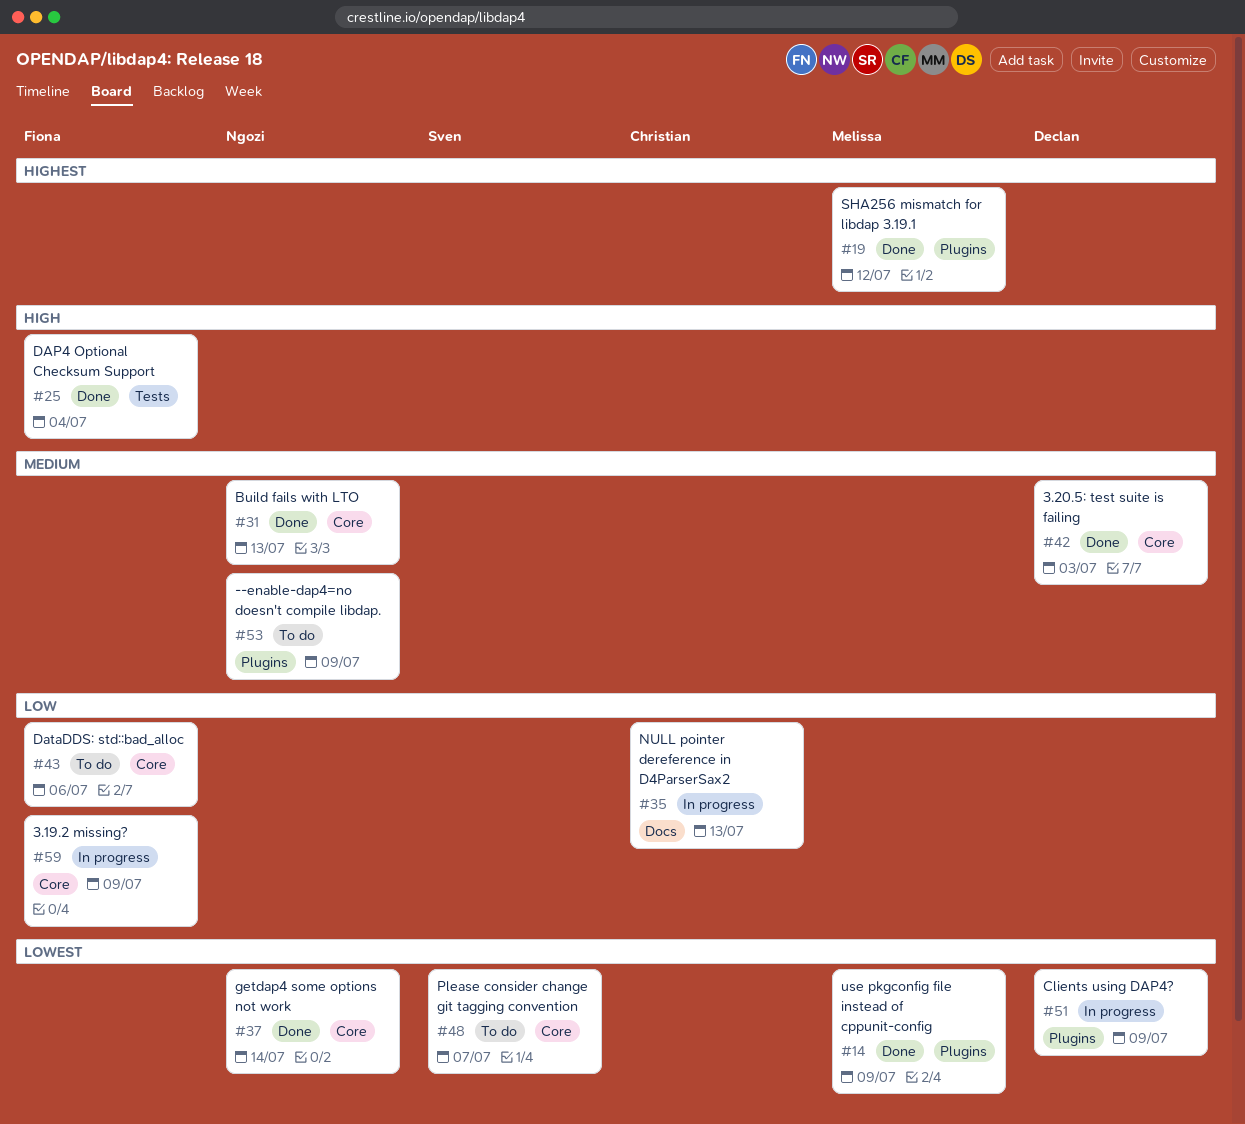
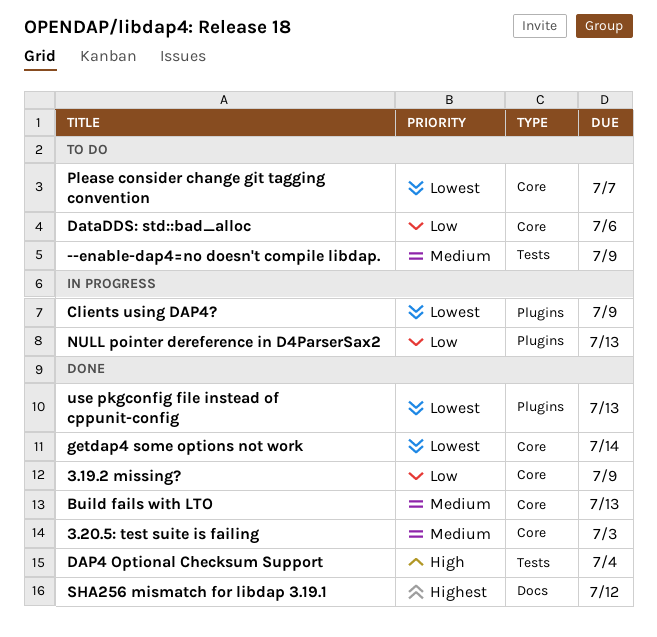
--enable-dap4=no doesn't compile libdap., label: Plugins -> Tests
3.19.2 missing?, status: In progress -> Done
NULL pointer dereference in D4ParserSax2, label: Docs -> Plugins
SHA256 mismatch for libdap 3.19.1, label: Plugins -> Docs
use pkgconfig file instead of cppunit-config, due: Jul 9 -> Jul 13

